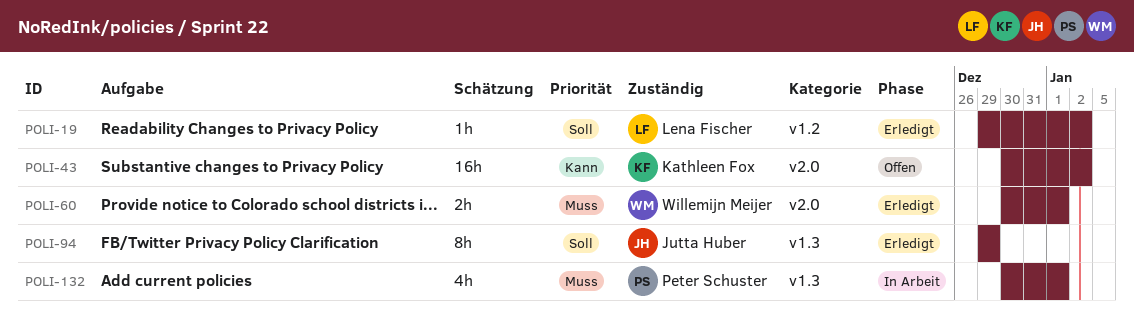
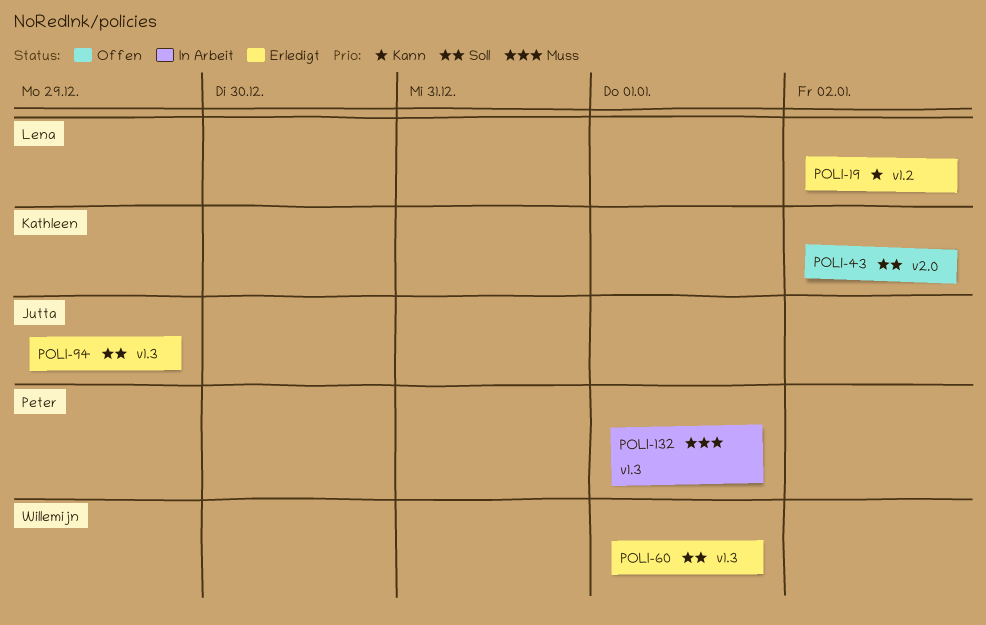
POLI-19, priority: Soll -> Kann
POLI-43, priority: Kann -> Soll
POLI-60, priority: Muss -> Soll
POLI-60, label: v2.0 -> v1.3

